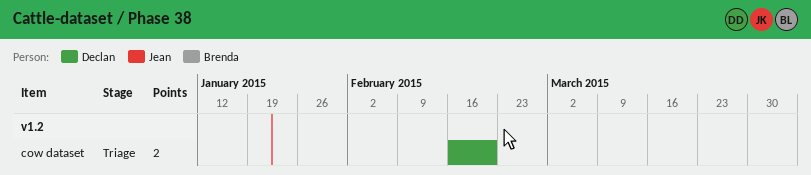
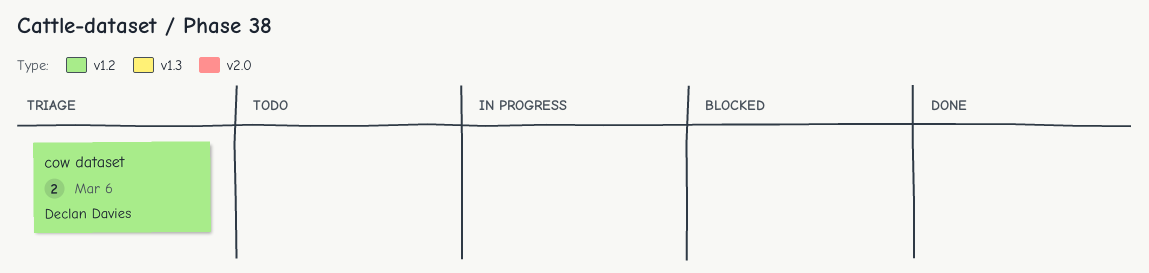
cow dataset, due: Feb 20 -> Mar 6

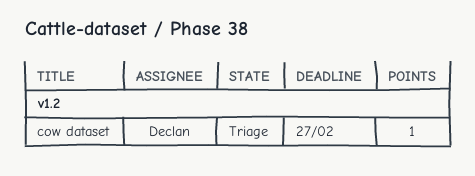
cow dataset, estimate: 2 -> 1
cow dataset, due: Mar 6 -> Feb 27

